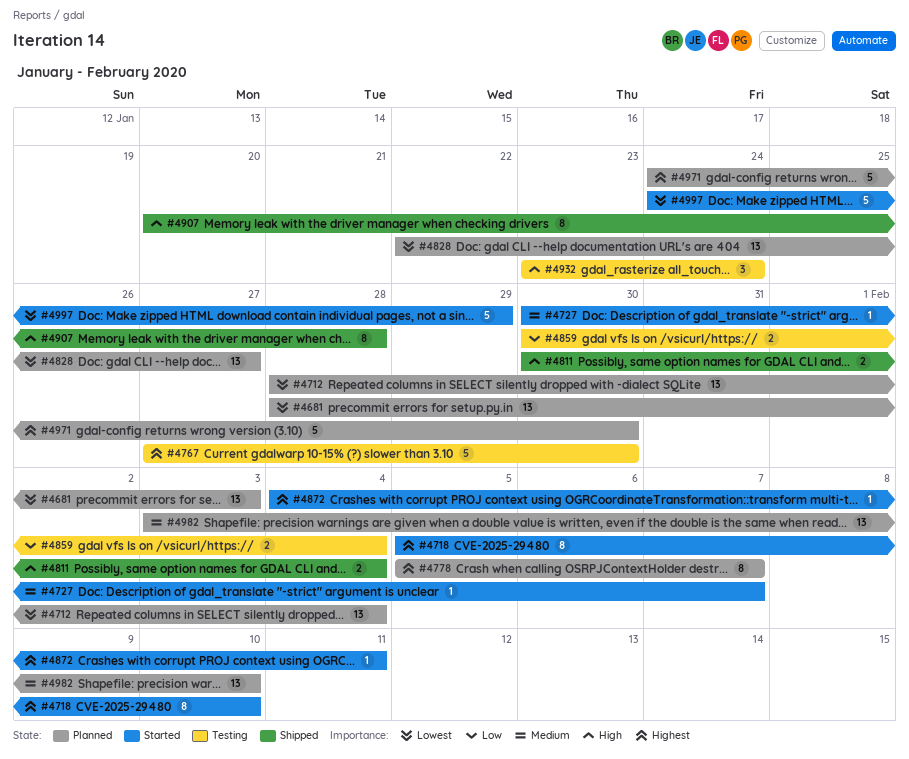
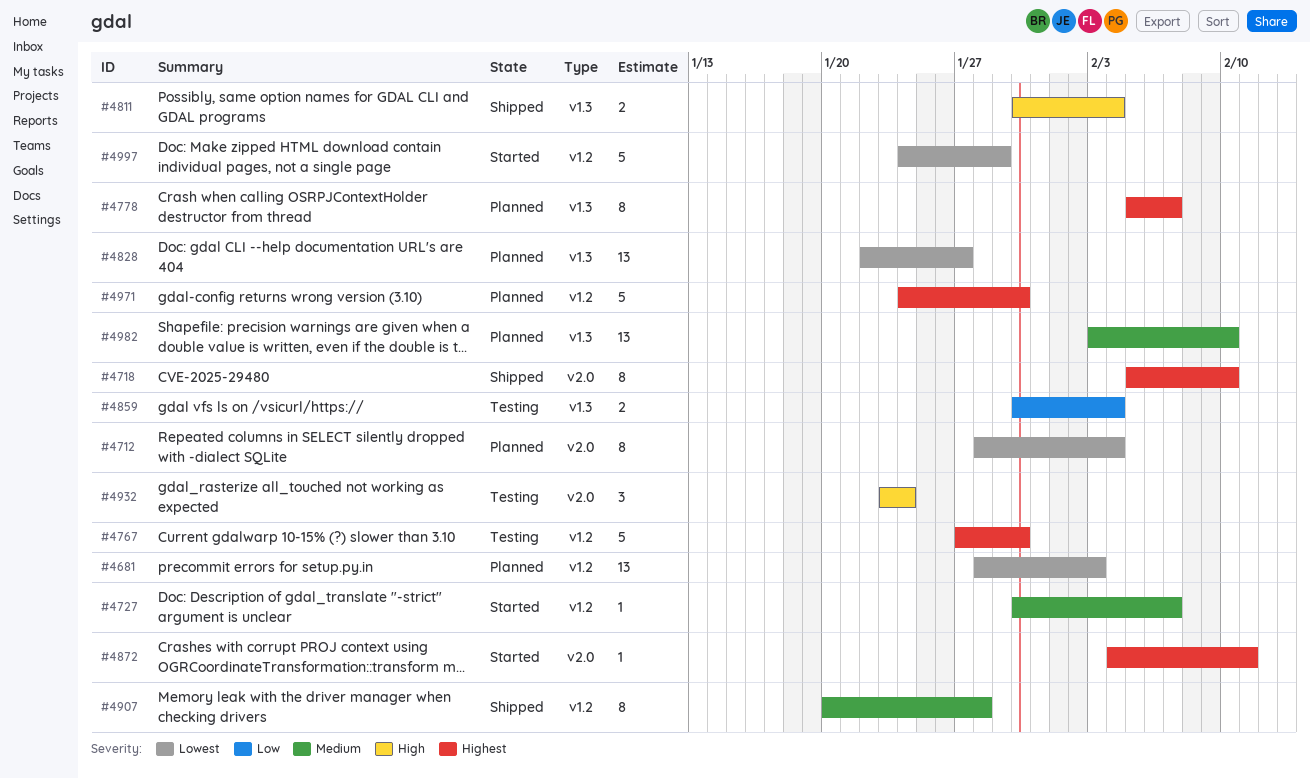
#4712, estimate: 13 -> 8
#4718, status: Started -> Shipped
#4907, priority: High -> Medium

